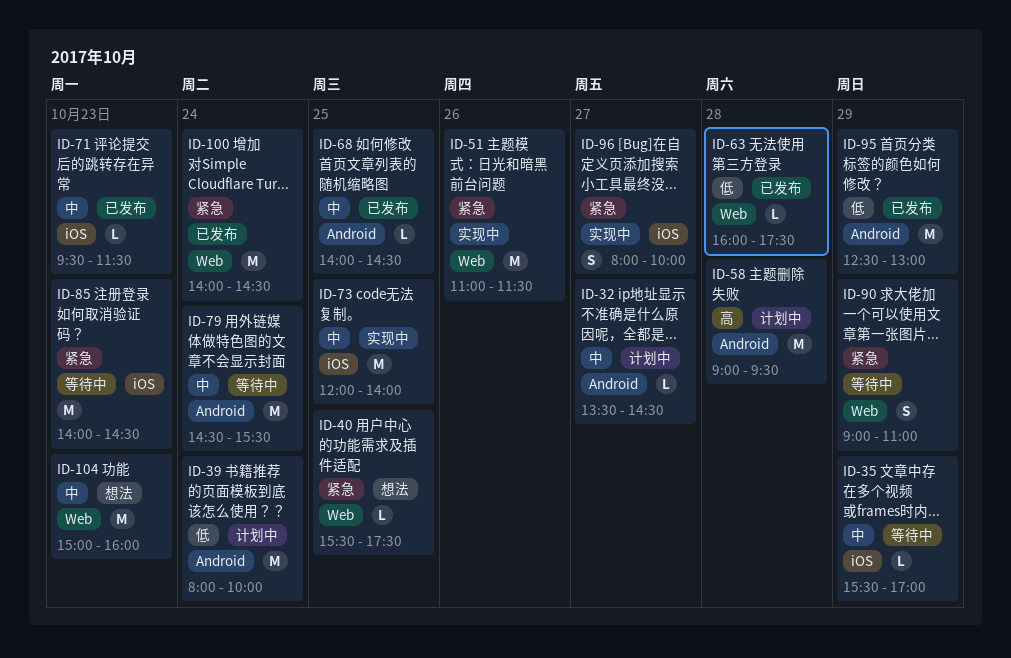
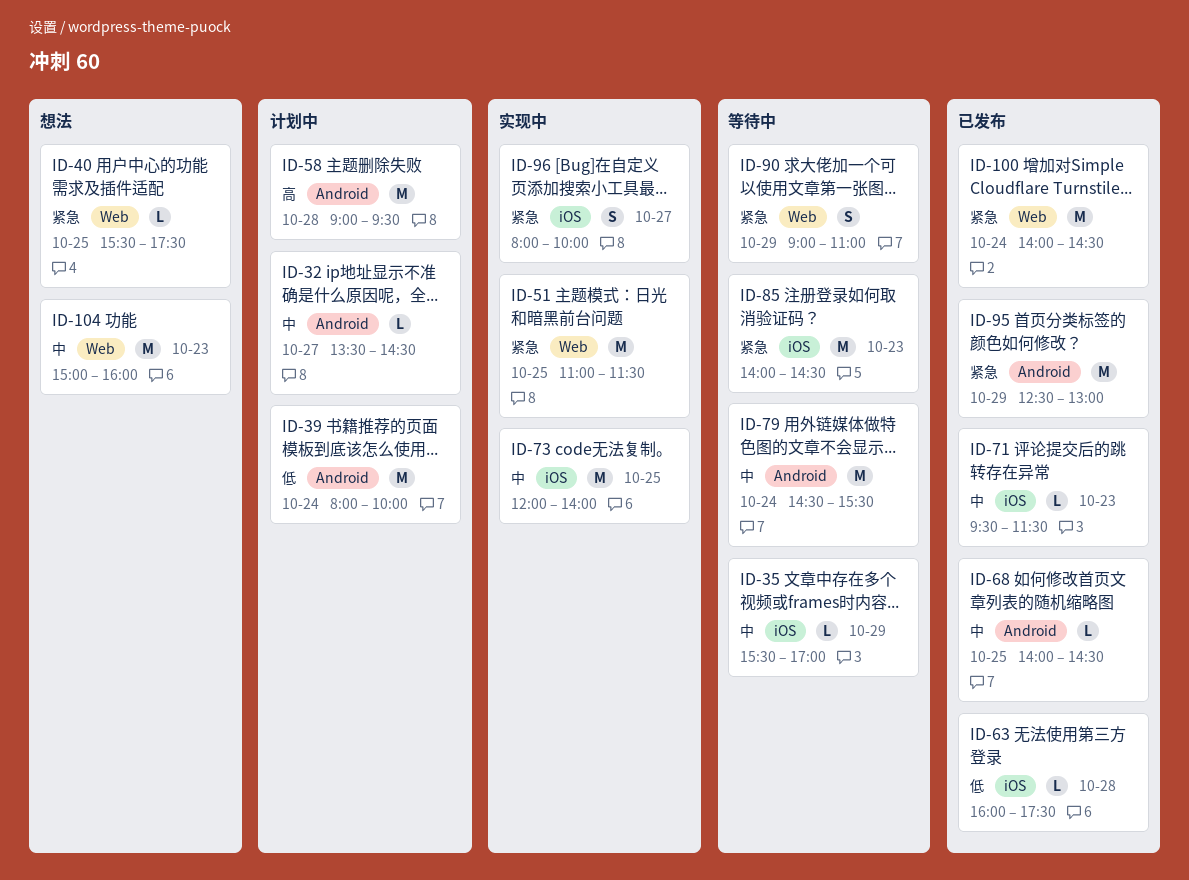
ID-51, day: Oct 26 -> Oct 25
ID-63, label: Web -> iOS
ID-95, priority: 低 -> 紧急

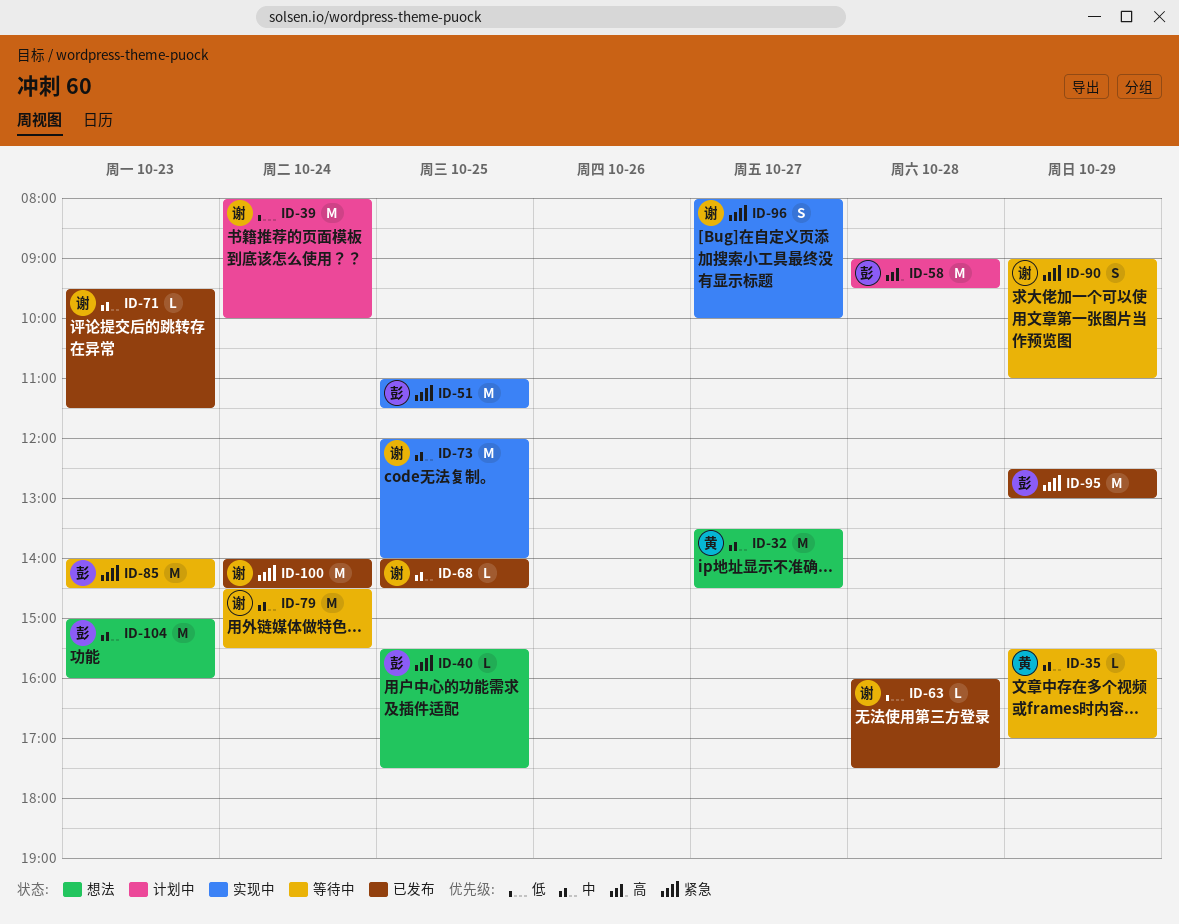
ID-32, status: 计划中 -> 想法
ID-32, estimate: L -> M

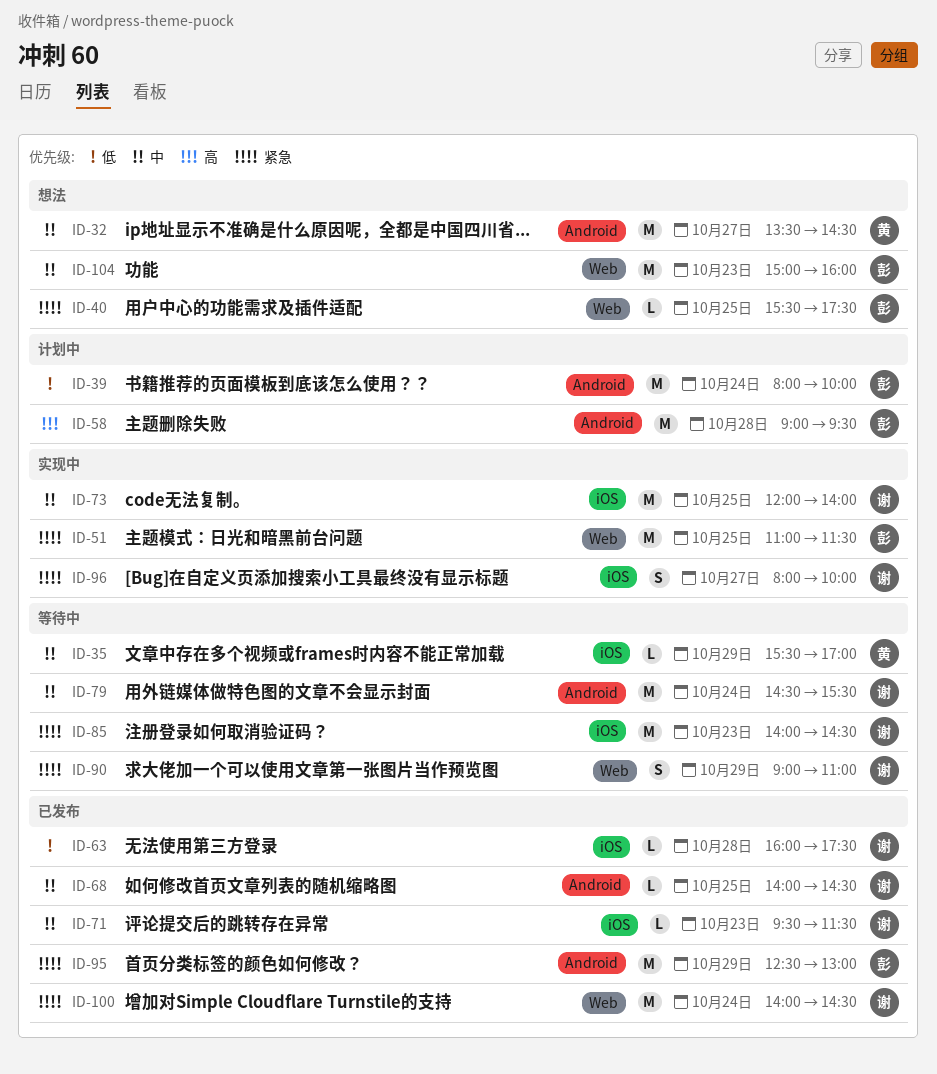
ID-39, owner: 谢 -> 彭
ID-85, owner: 彭 -> 谢

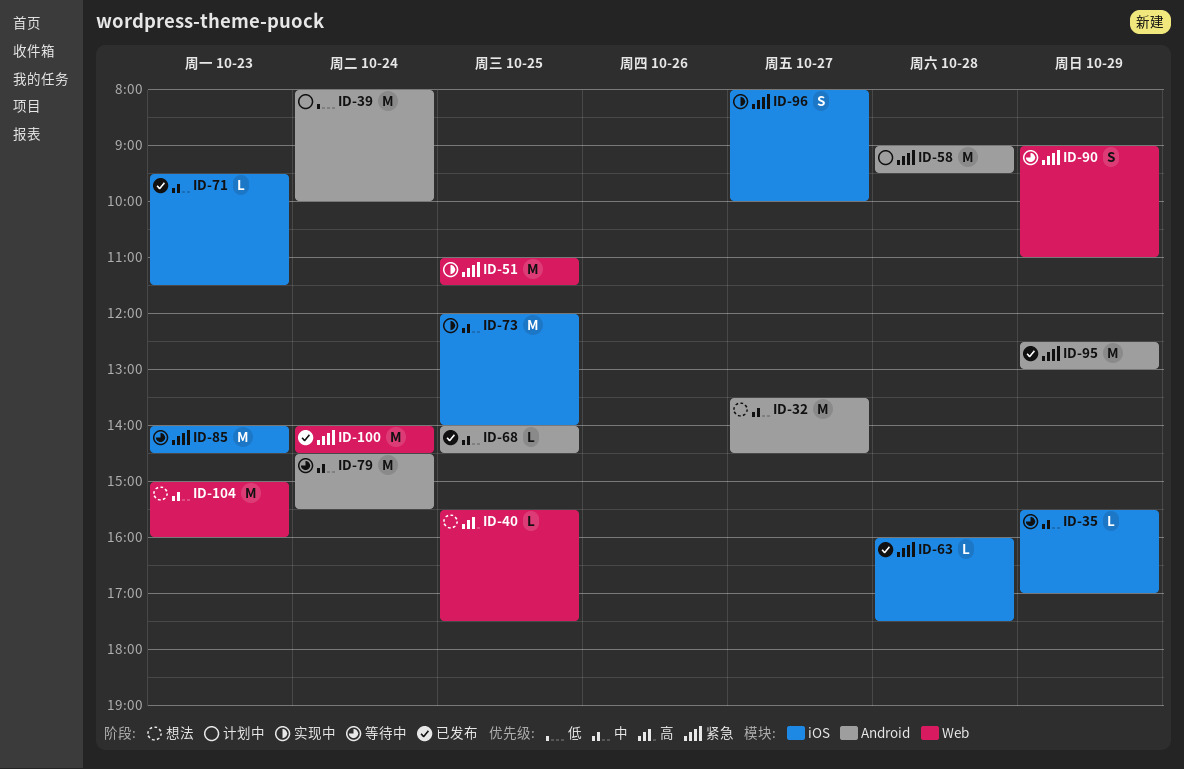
ID-40, priority: 紧急 -> 高
ID-58, priority: 高 -> 紧急
ID-63, priority: 低 -> 紧急

